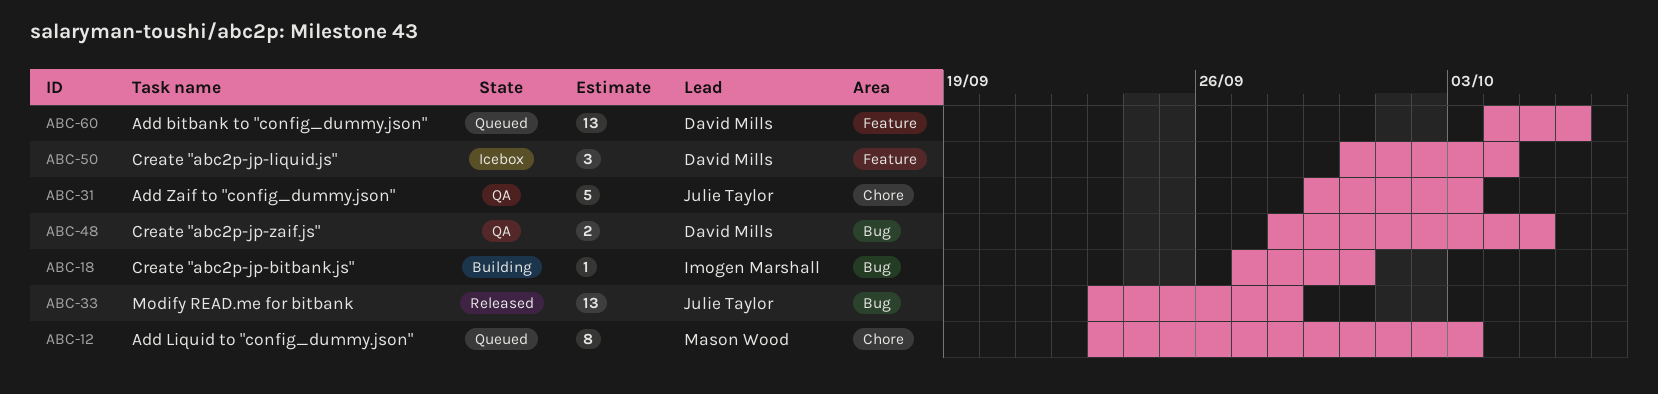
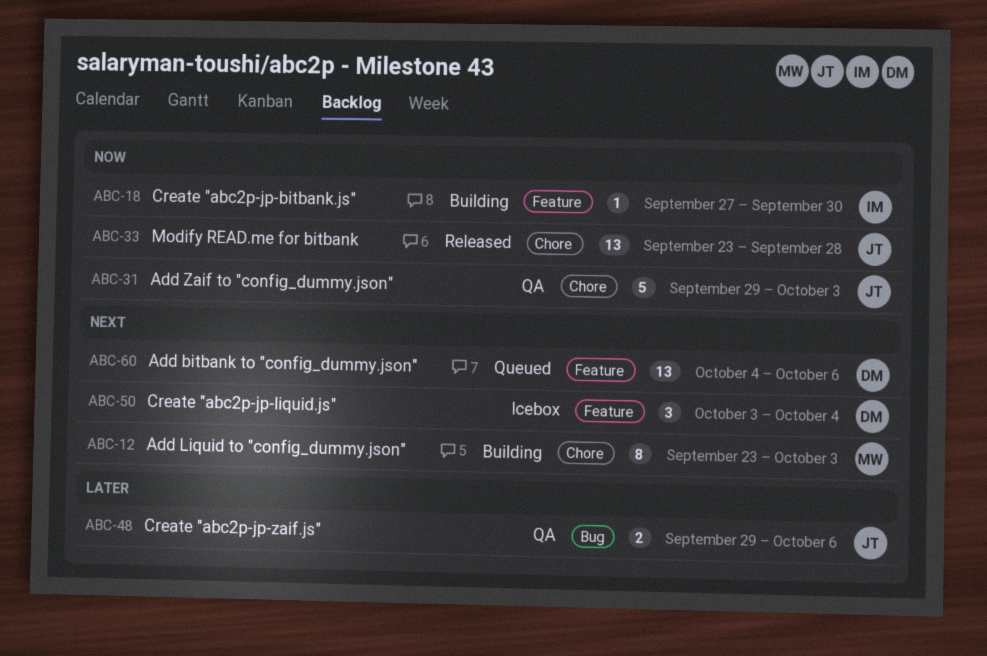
ABC-12, status: Queued -> Building
ABC-18, label: Bug -> Feature
ABC-33, label: Bug -> Chore
ABC-48, owner: David Mills -> Julie Taylor
ABC-48, start: Sep 28 -> Sep 29
ABC-48, due: Oct 5 -> Oct 6
ABC-50, start: Sep 30 -> Oct 3

